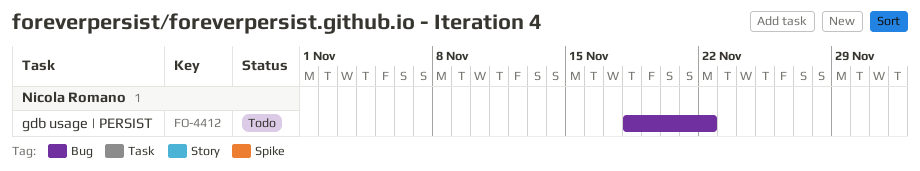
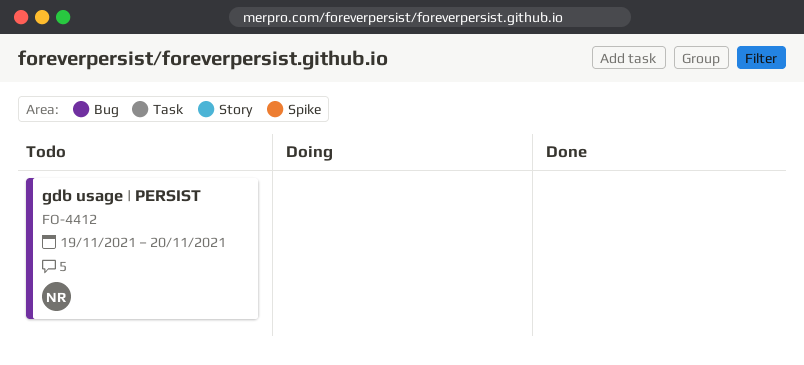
FO-4412, start: Nov 18 -> Nov 19
FO-4412, due: Nov 22 -> Nov 20

